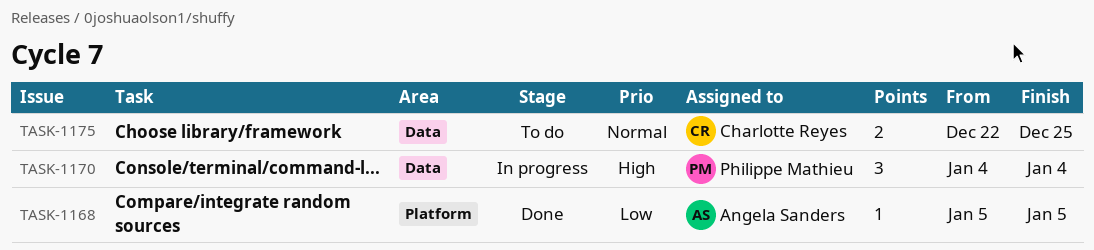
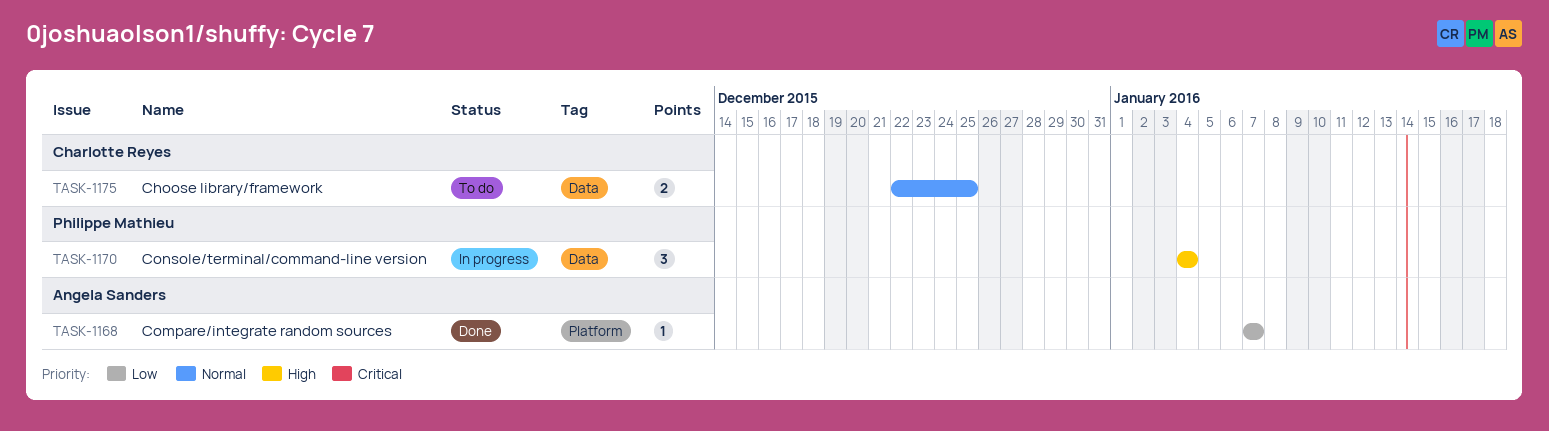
TASK-1168, start: Jan 5 -> Jan 7
TASK-1168, due: Jan 5 -> Jan 7

